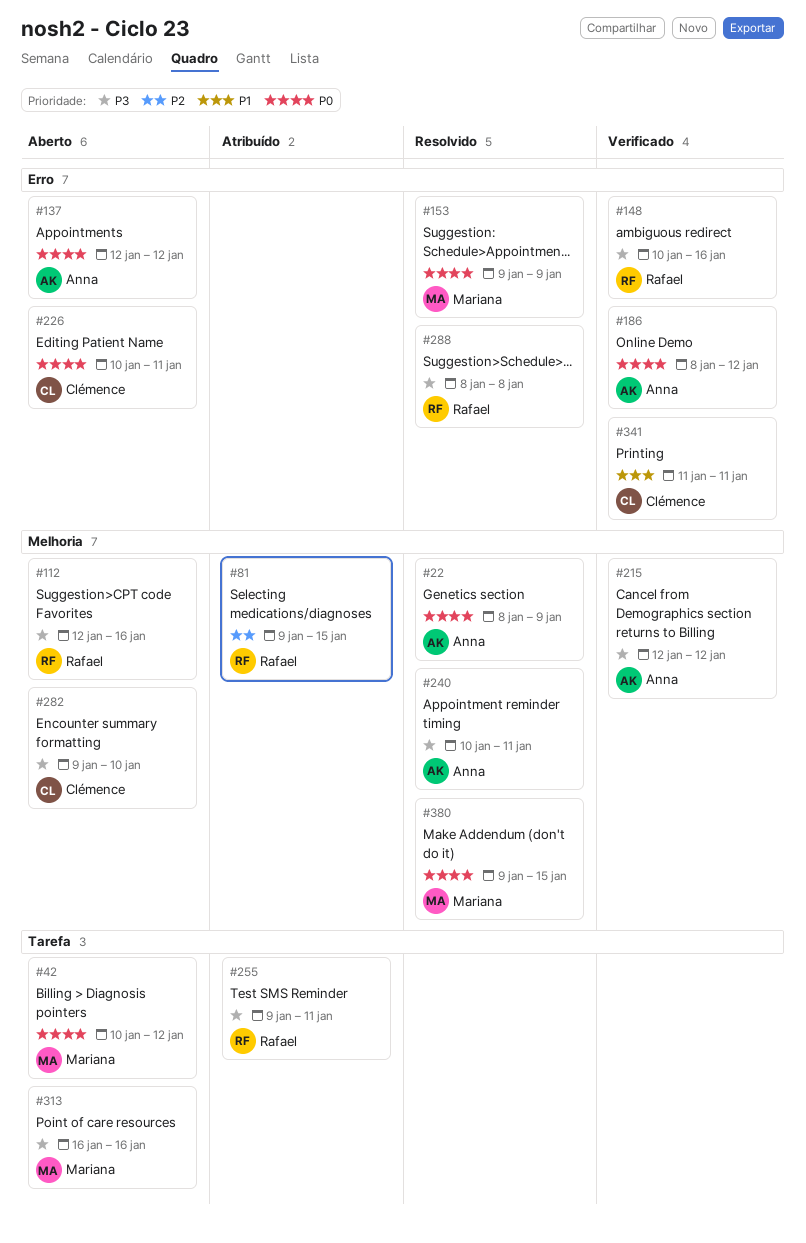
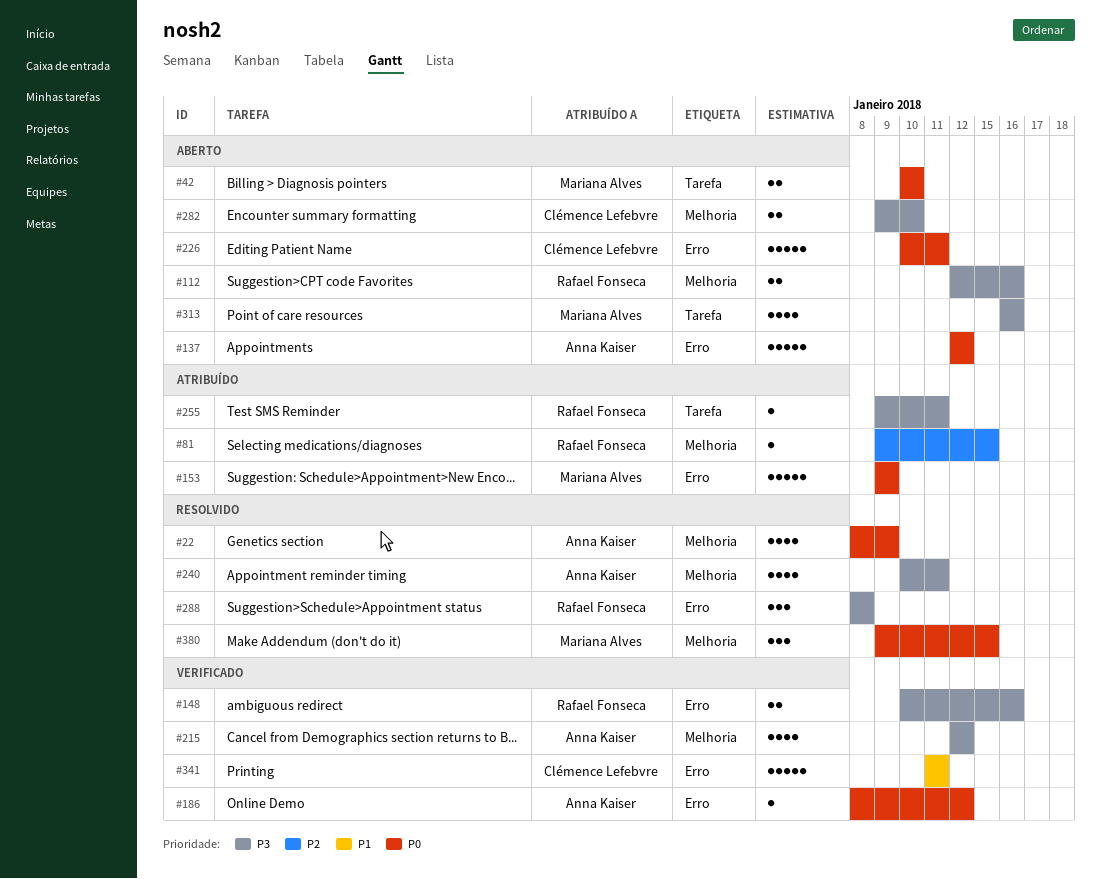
#42, due: Jan 12 -> Jan 10
#153, status: Resolvido -> Atribuído

